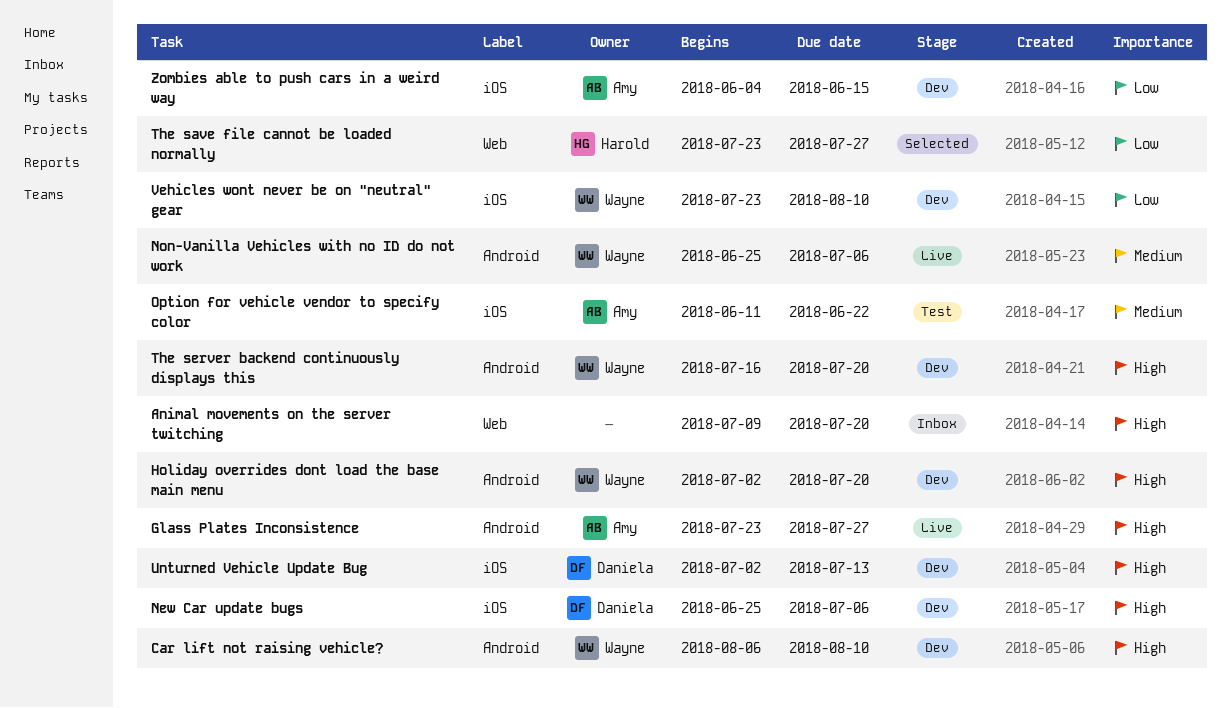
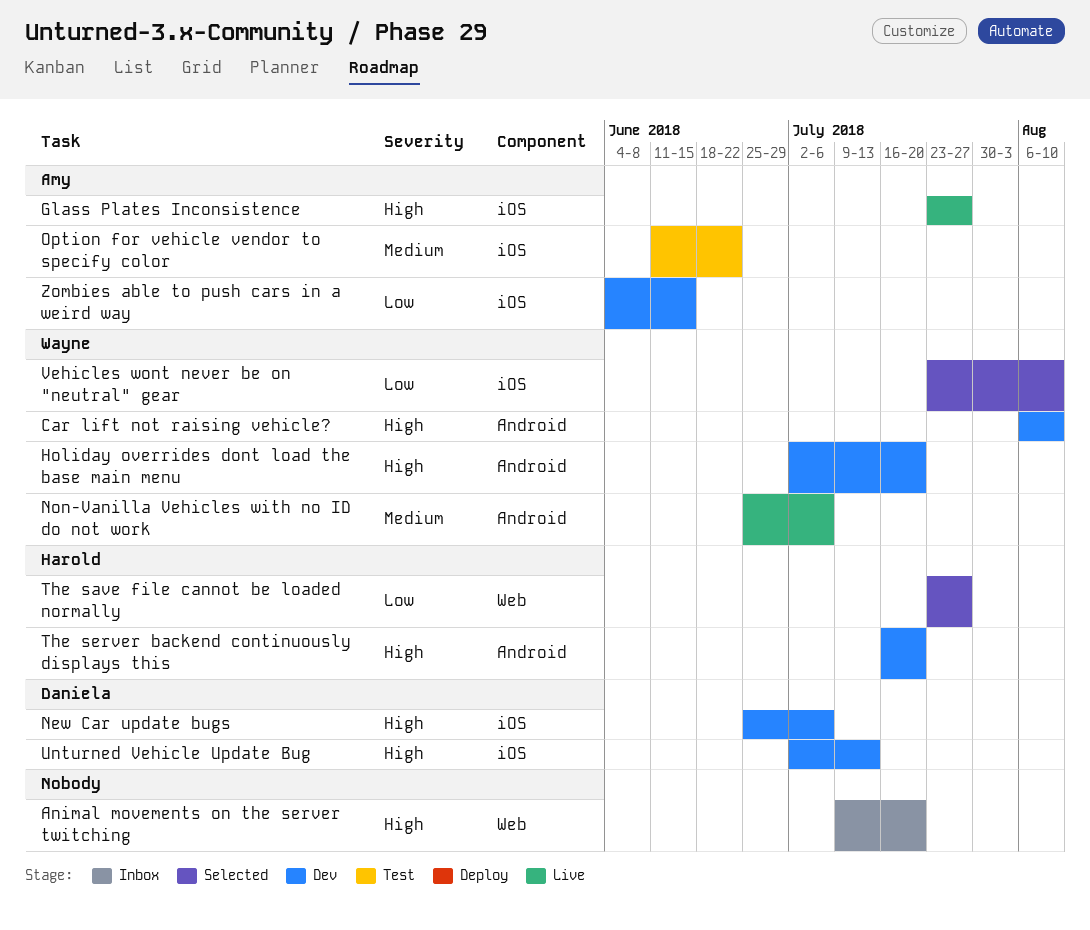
Glass Plates Inconsistence, label: Android -> iOS
The server backend continuously displays this, owner: Wayne -> Harold
Vehicles wont never be on "neutral" gear, status: Dev -> Selected

